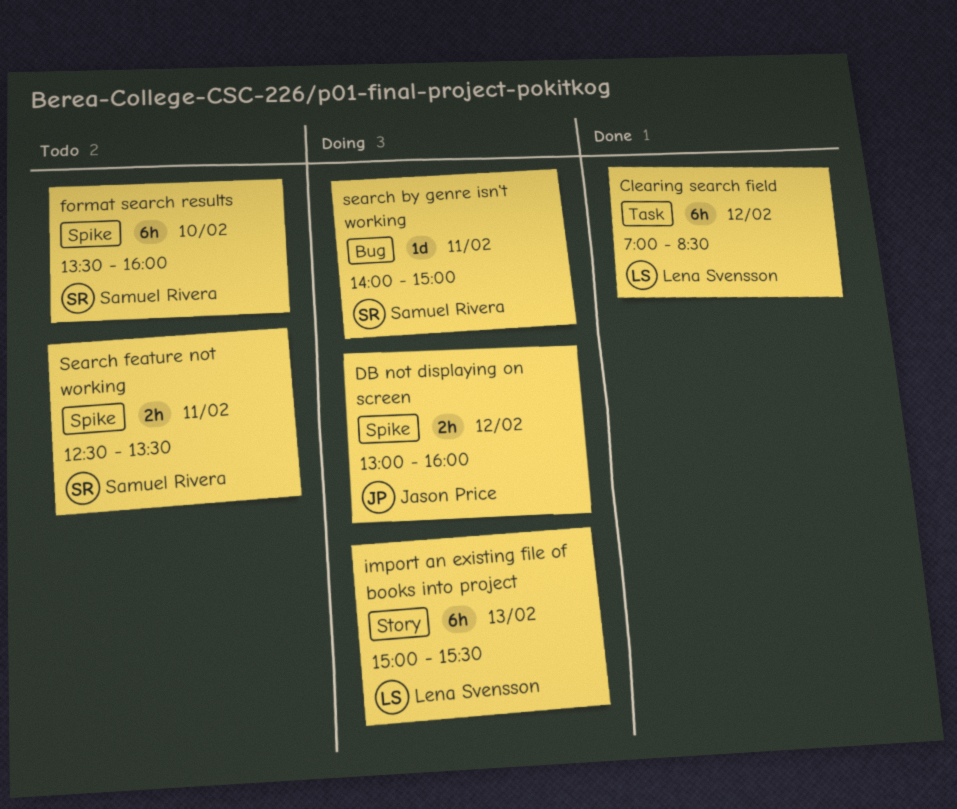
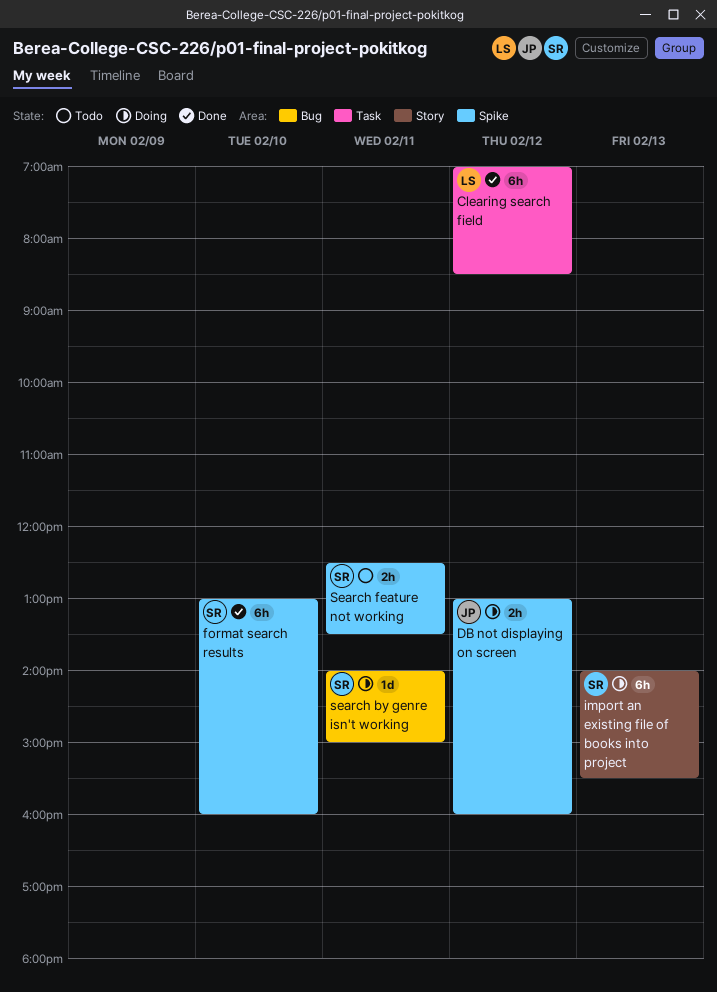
format search results, status: Todo -> Done
format search results, begins: 13:30 -> 13:00
import an existing file of books into project, owner: Lena Svensson -> Samuel Rivera
import an existing file of books into project, begins: 15:00 -> 14:00

